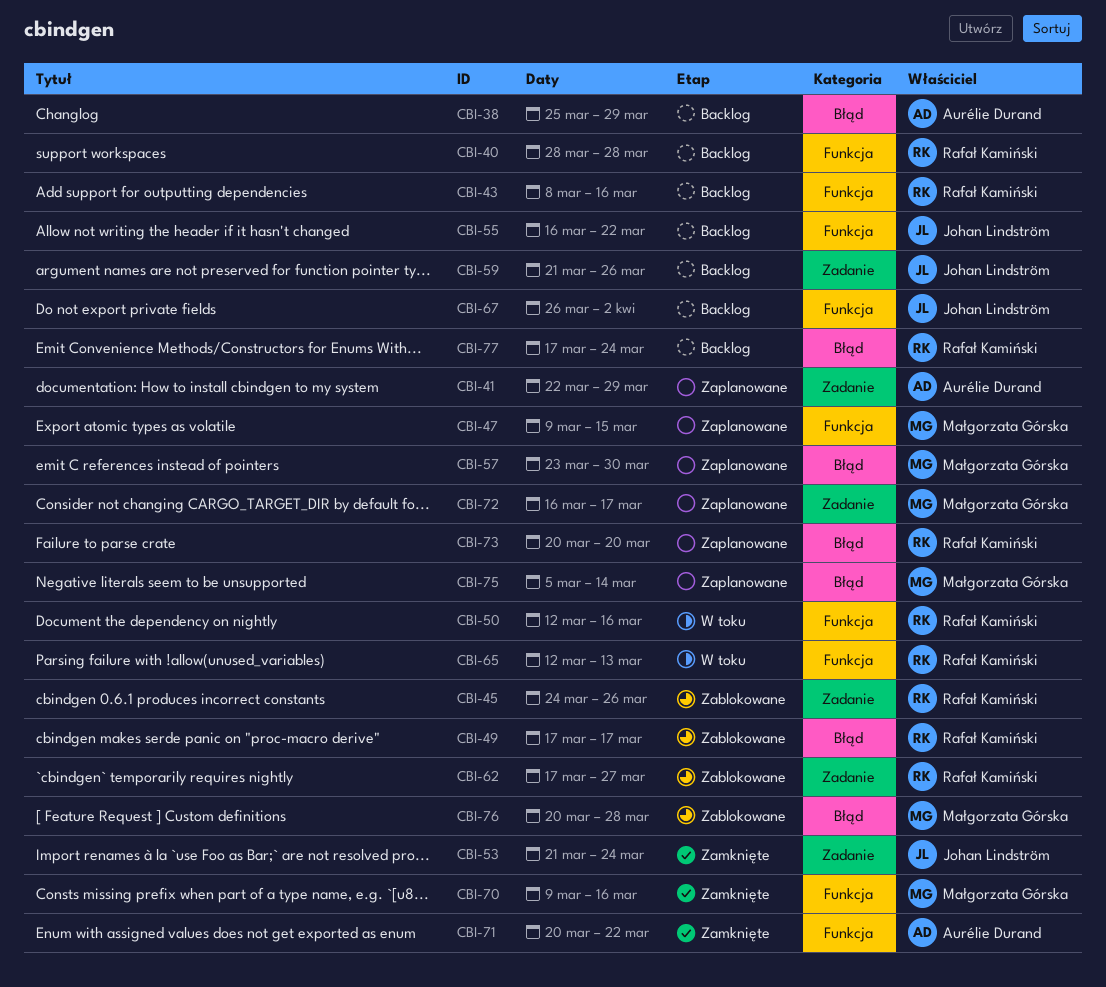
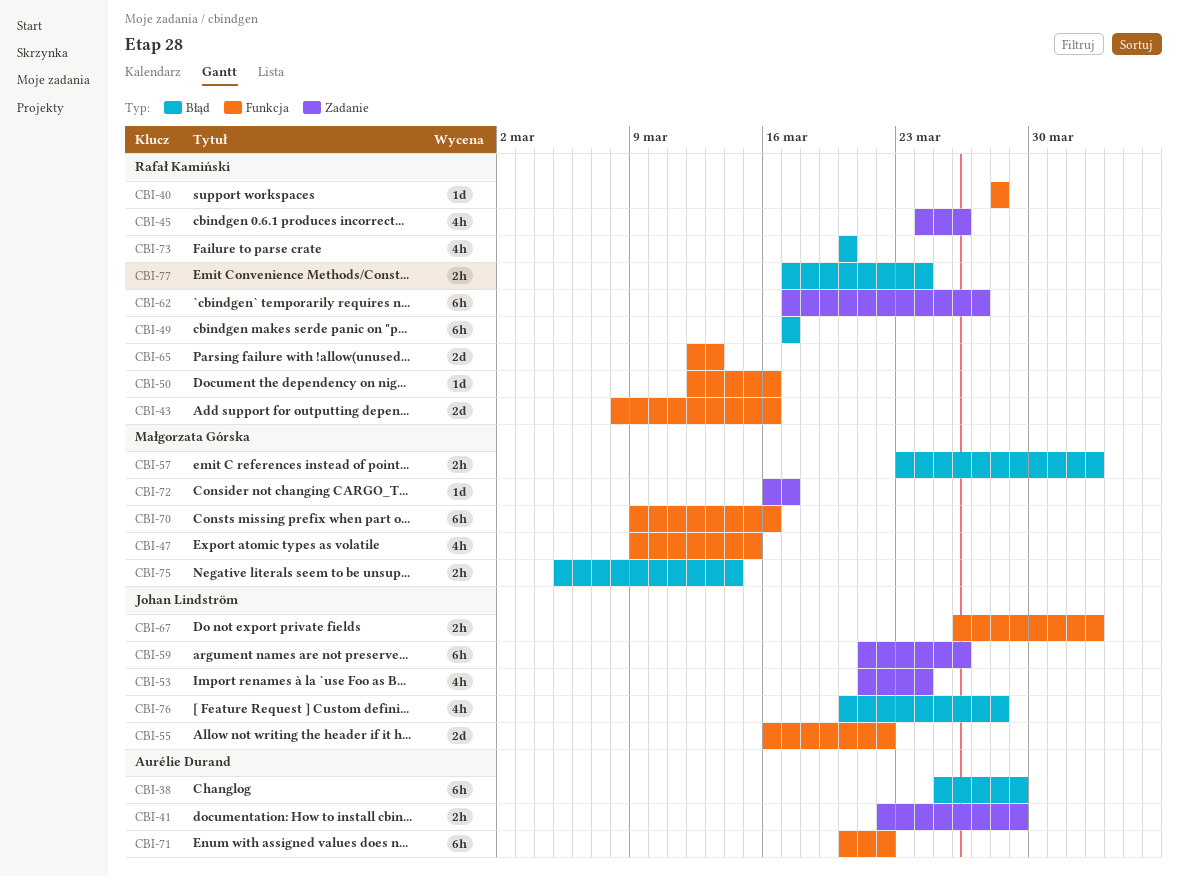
CBI-57, due: Mar 30 -> Apr 2
CBI-76, owner: Małgorzata Górska -> Johan Lindström

